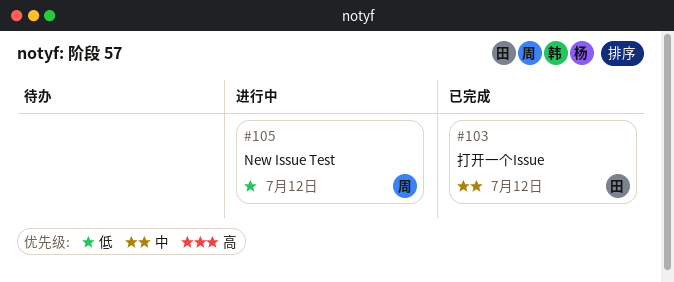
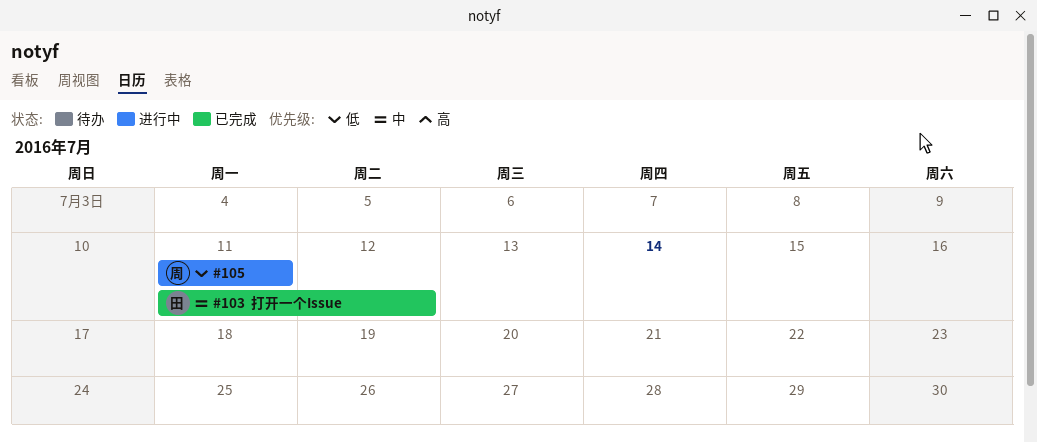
#105, due: Jul 12 -> Jul 11

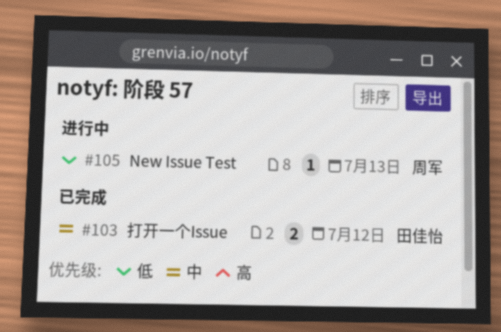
#105, due: Jul 11 -> Jul 13

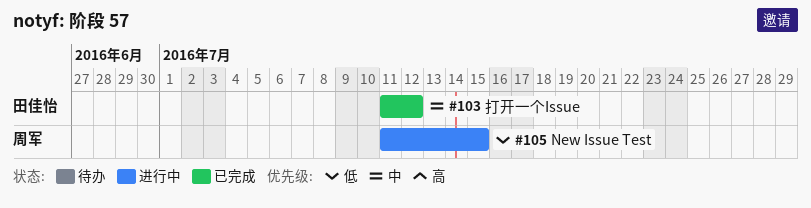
#105, due: Jul 13 -> Jul 15

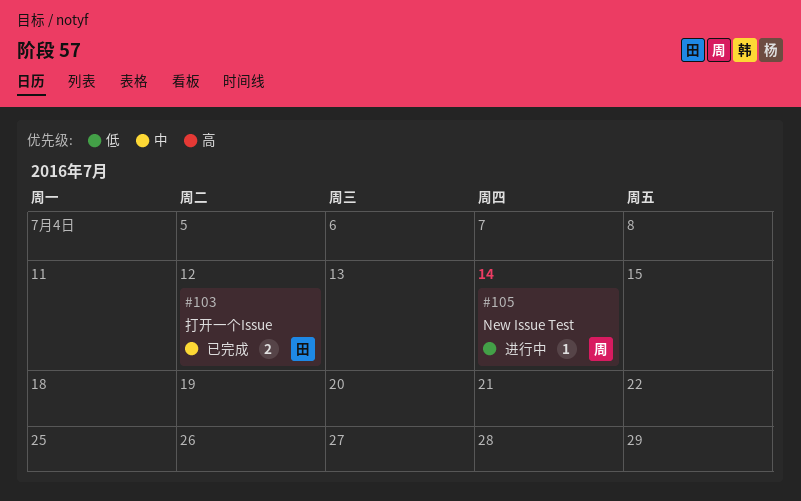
#105, due: Jul 15 -> Jul 14

